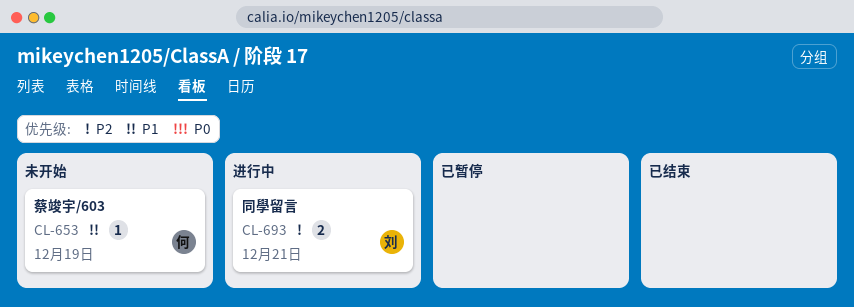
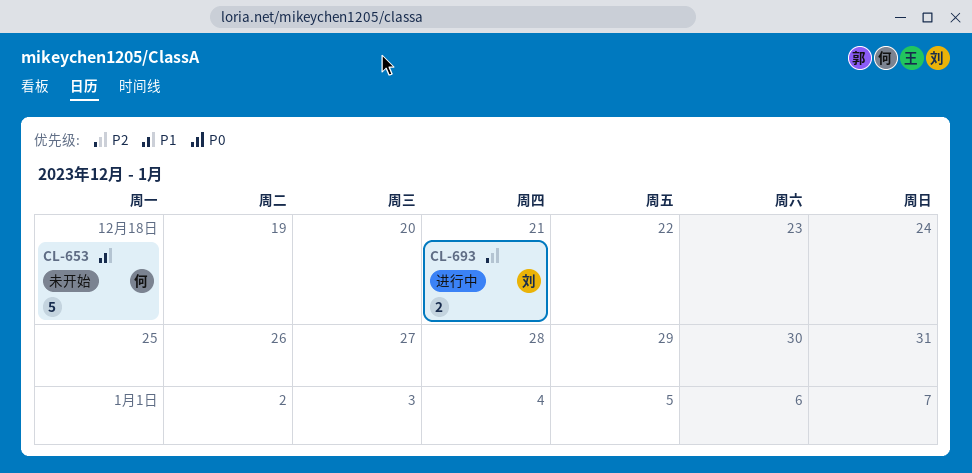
CL-653, estimate: 1 -> 5
CL-653, due: Dec 19 -> Dec 18

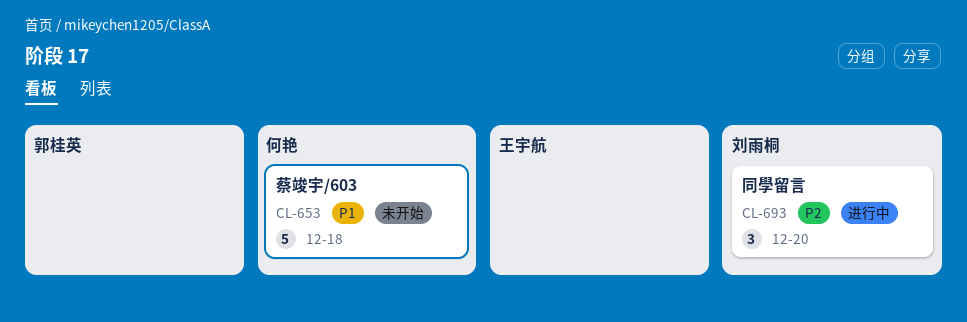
CL-693, estimate: 2 -> 3
CL-693, due: Dec 21 -> Dec 20

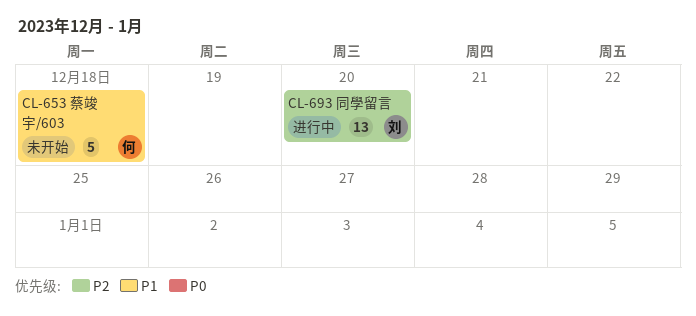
CL-693, estimate: 3 -> 13

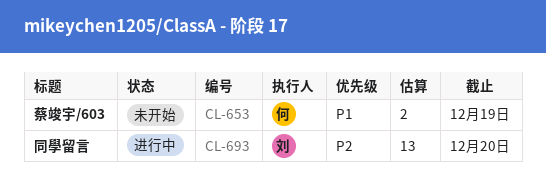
CL-653, estimate: 5 -> 2
CL-653, due: Dec 18 -> Dec 19

